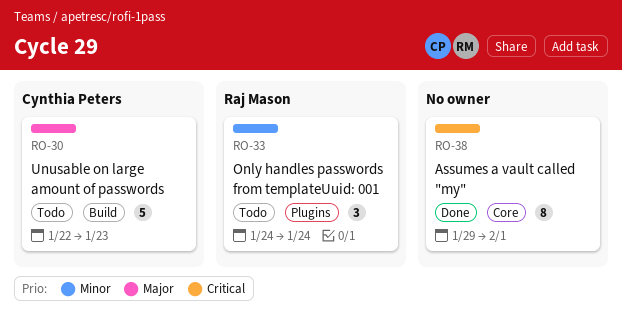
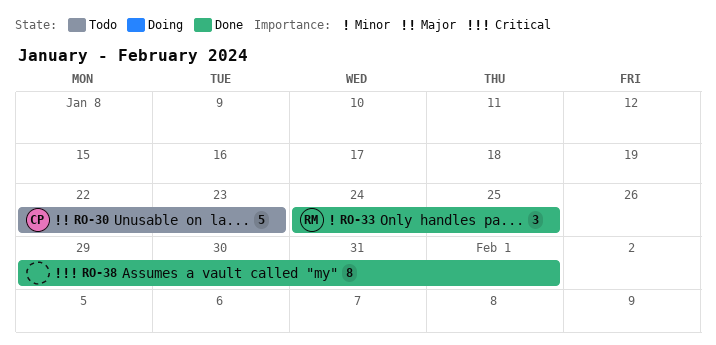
RO-33, status: Todo -> Done
RO-33, due: Jan 24 -> Jan 25

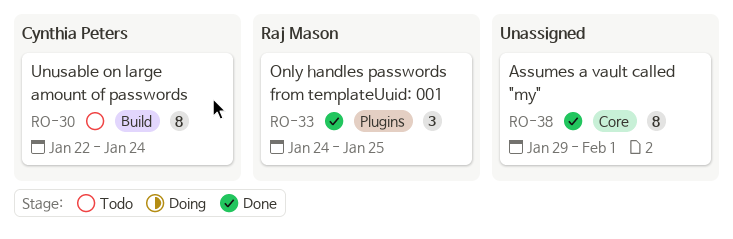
RO-30, estimate: 5 -> 8
RO-30, due: Jan 23 -> Jan 24

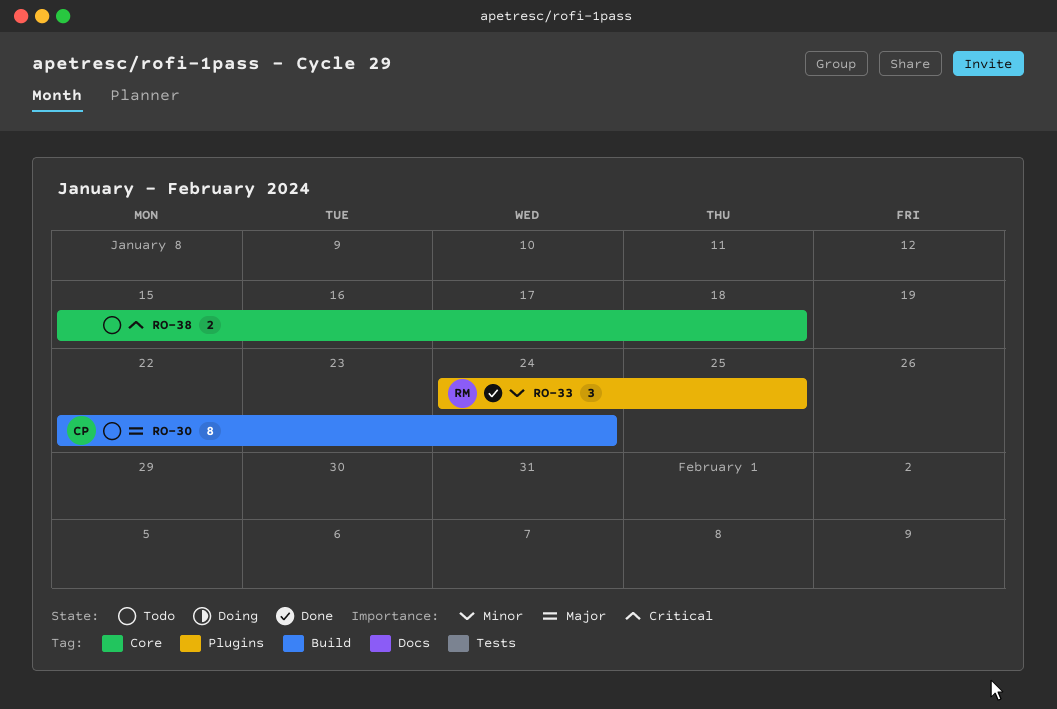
RO-38, status: Done -> Todo
RO-38, estimate: 8 -> 2
RO-38, start: Jan 29 -> Jan 15
RO-38, due: Feb 1 -> Jan 18

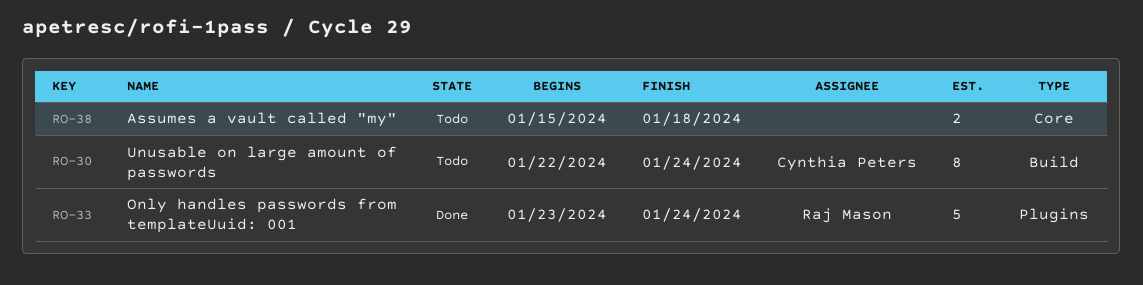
RO-33, estimate: 3 -> 5
RO-33, start: Jan 24 -> Jan 23
RO-33, due: Jan 25 -> Jan 24

